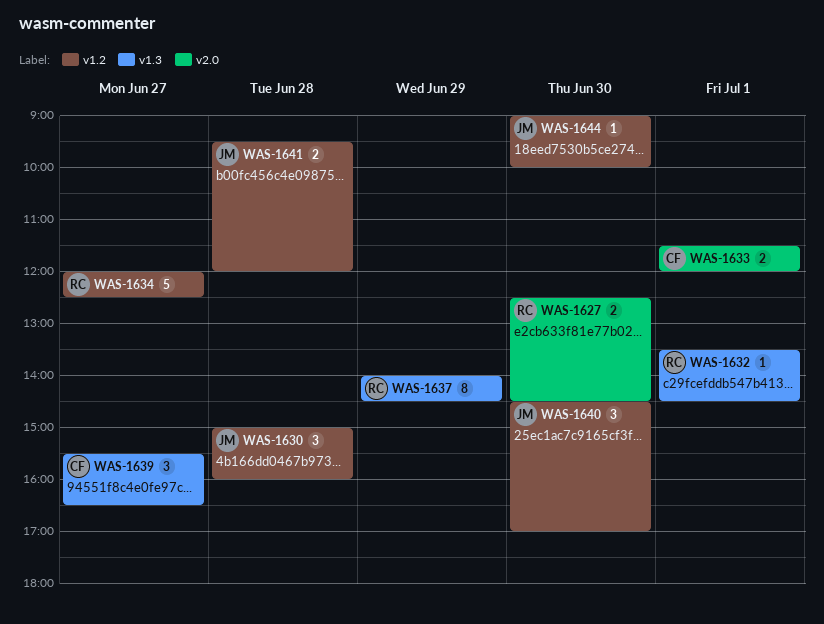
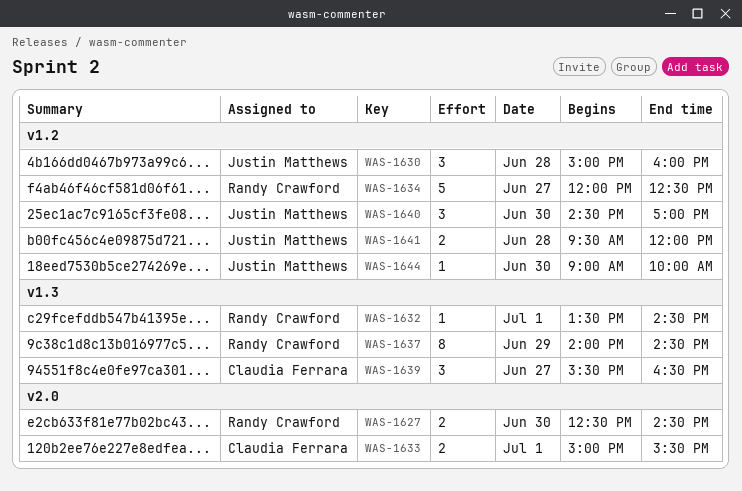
WAS-1633, begins: 11:30 -> 15:00
WAS-1633, ends: 12:00 -> 15:30

